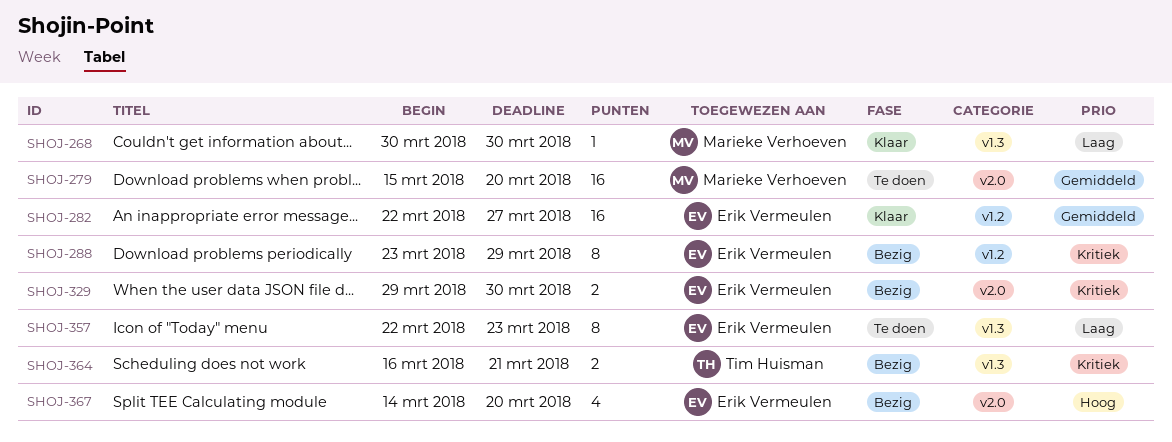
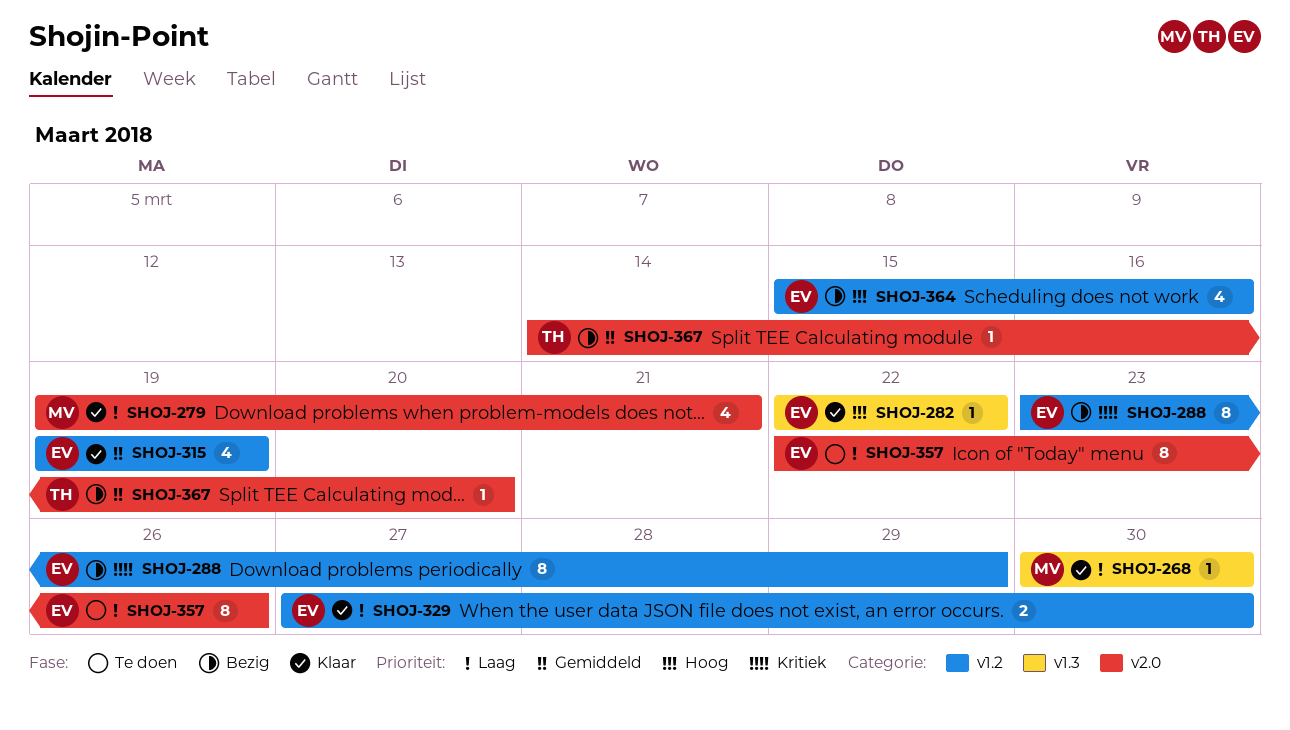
SHOJ-279, status: Te doen -> Klaar
SHOJ-279, priority: Gemiddeld -> Laag
SHOJ-279, estimate: 16 -> 4
SHOJ-279, start: Mar 15 -> Mar 19
SHOJ-279, due: Mar 20 -> Mar 21
SHOJ-282, priority: Gemiddeld -> Hoog
SHOJ-282, label: v1.2 -> v1.3
SHOJ-282, estimate: 16 -> 1
SHOJ-282, due: Mar 27 -> Mar 22
SHOJ-315: none -> present
SHOJ-329, status: Bezig -> Klaar
SHOJ-329, priority: Kritiek -> Laag
SHOJ-329, label: v2.0 -> v1.2
SHOJ-329, start: Mar 29 -> Mar 27
SHOJ-357, label: v1.3 -> v2.0
SHOJ-357, due: Mar 23 -> Mar 26
SHOJ-364, owner: Tim Huisman -> Erik Vermeulen
SHOJ-364, priority: Kritiek -> Hoog
SHOJ-364, label: v1.3 -> v1.2
SHOJ-364, estimate: 2 -> 4
SHOJ-364, start: Mar 16 -> Mar 15
SHOJ-364, due: Mar 21 -> Mar 16
SHOJ-367, owner: Erik Vermeulen -> Tim Huisman
SHOJ-367, priority: Hoog -> Gemiddeld
SHOJ-367, estimate: 4 -> 1

